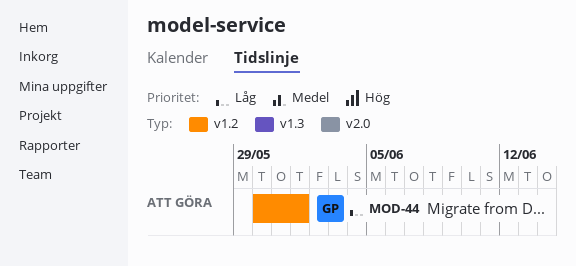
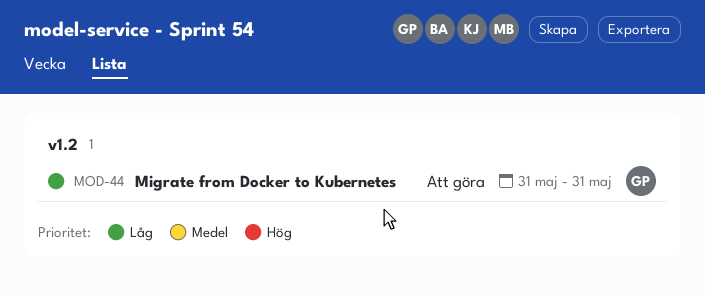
MOD-44, start: May 30 -> May 31
MOD-44, due: Jun 1 -> May 31

